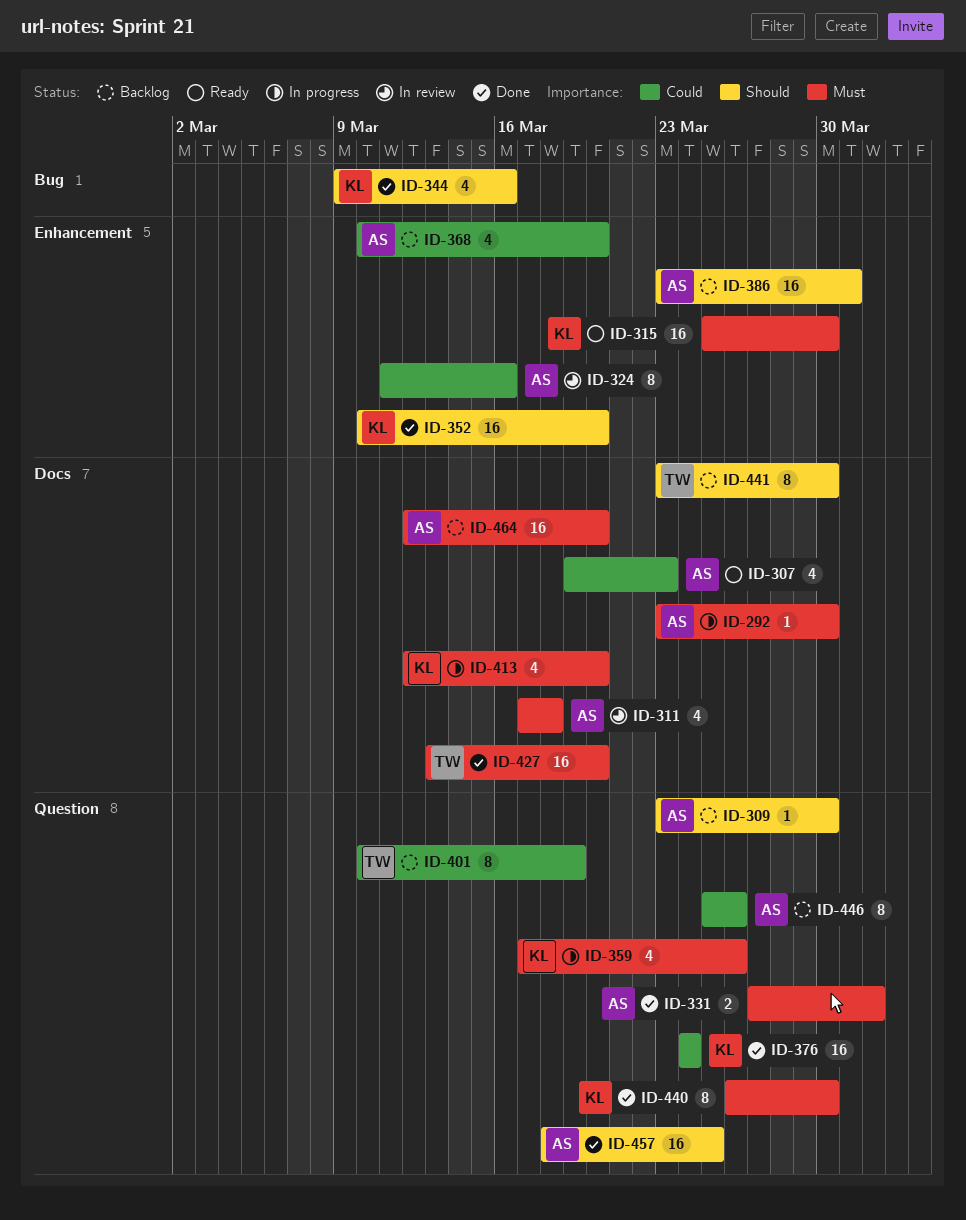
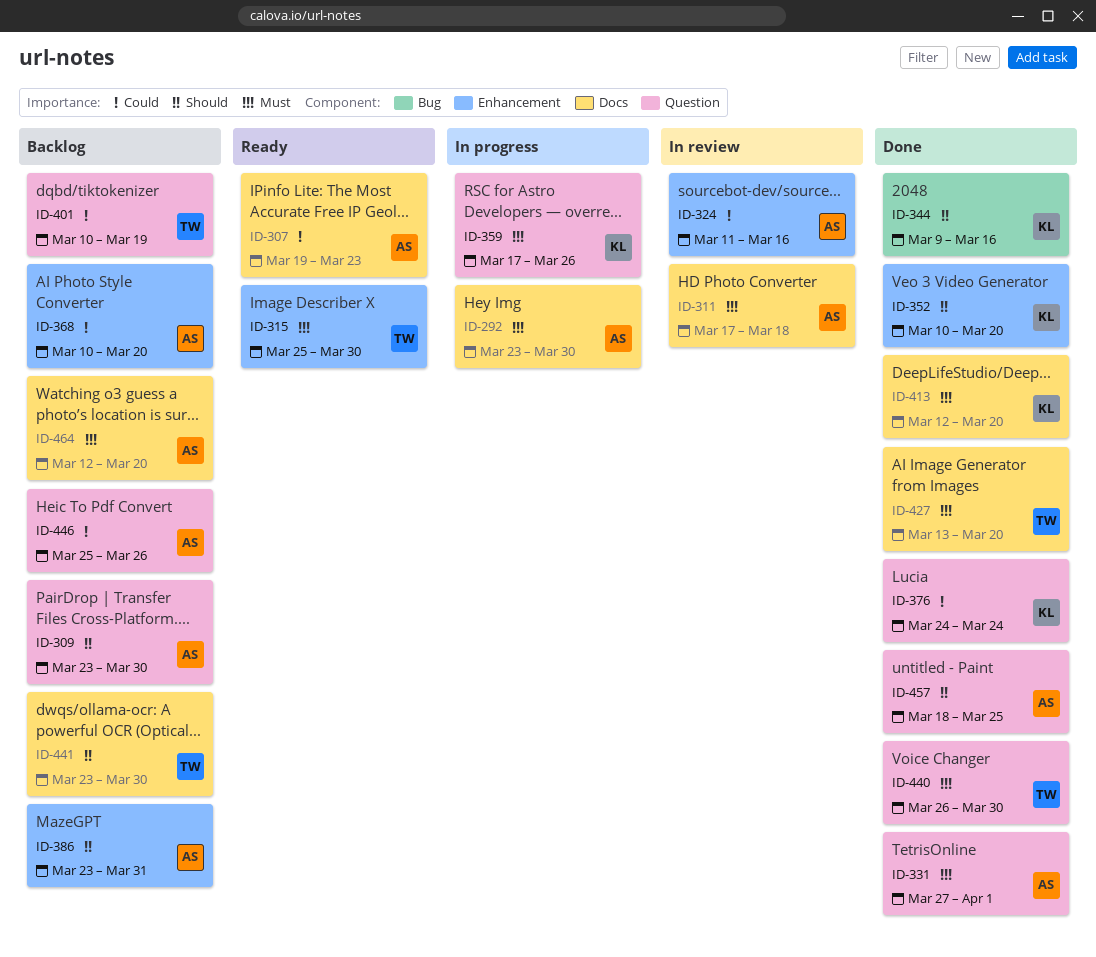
ID-315, owner: KL -> TW
ID-413, status: In progress -> Done
ID-440, owner: KL -> TW

